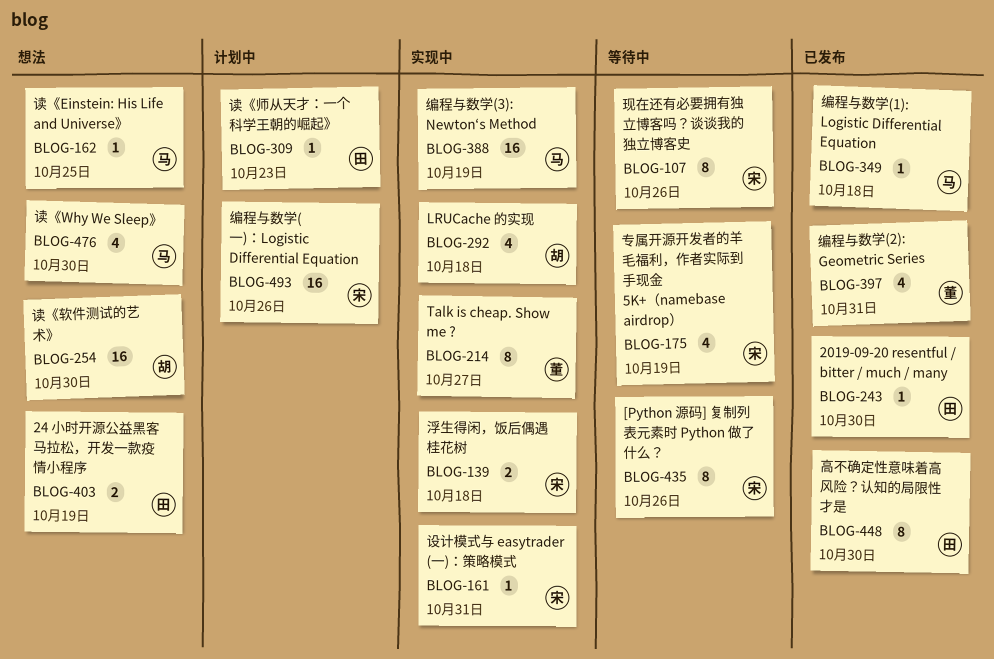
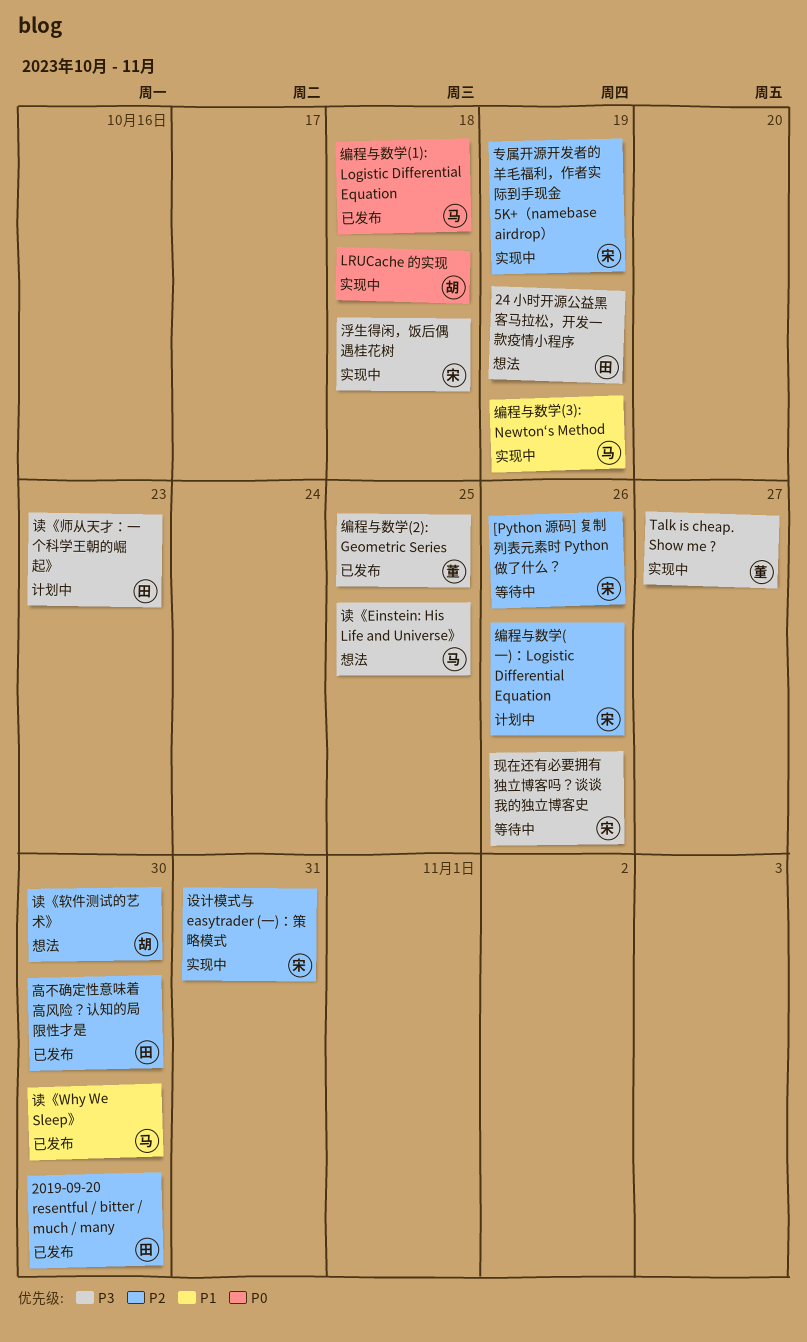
专属开源开发者的羊毛福利，作者实际到手现金 5K+（namebase airdrop）, status: 等待中 -> 实现中
编程与数学(2): Geometric Series, due: Oct 31 -> Oct 25
读《Why We Sleep》, status: 想法 -> 已发布

